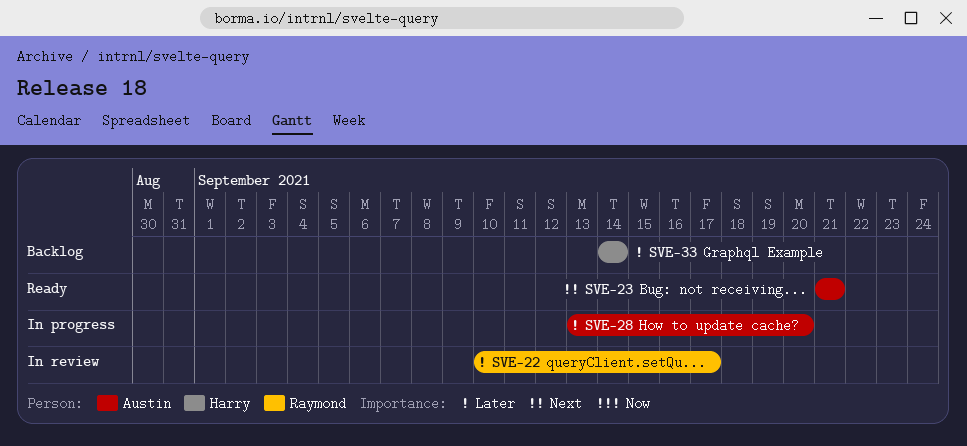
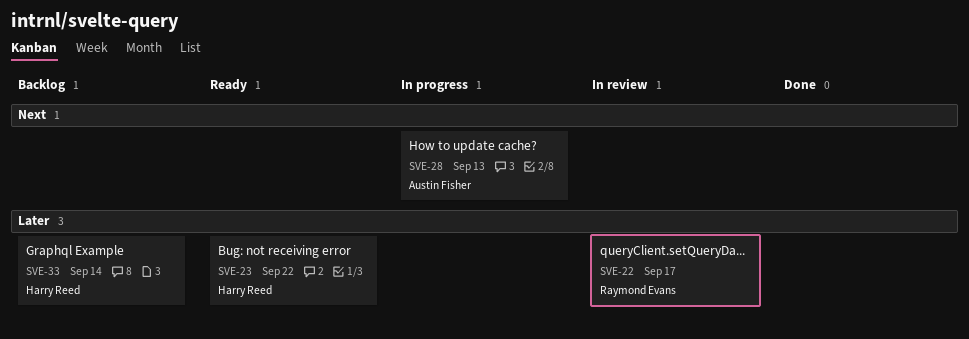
SVE-23, owner: Austin Fisher -> Harry Reed
SVE-23, priority: Next -> Later
SVE-23, due: Sep 21 -> Sep 22
SVE-28, priority: Later -> Next
SVE-28, due: Sep 20 -> Sep 13

